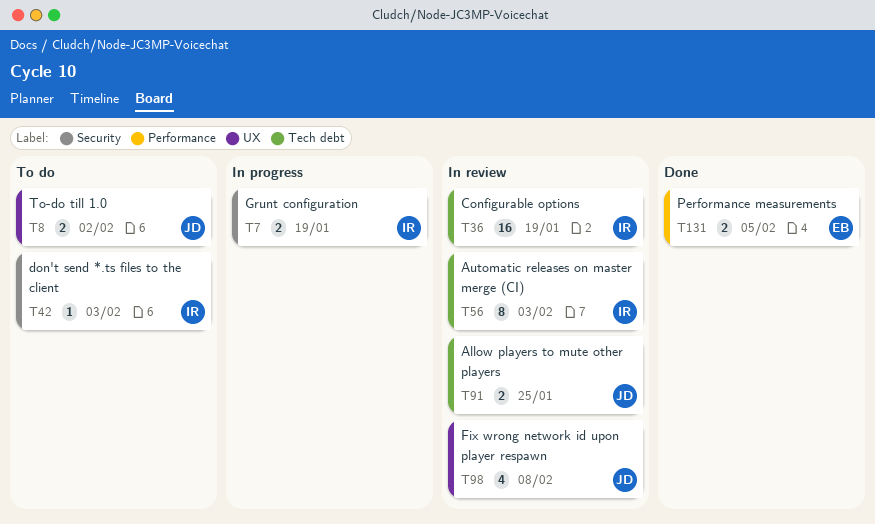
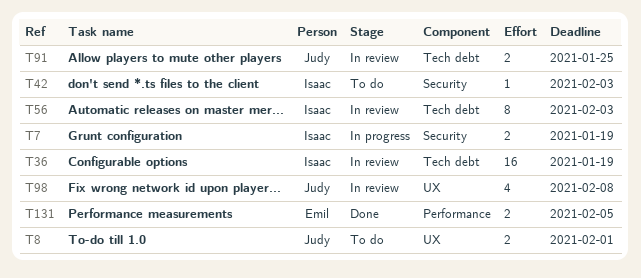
T8, due: Feb 2 -> Feb 1

